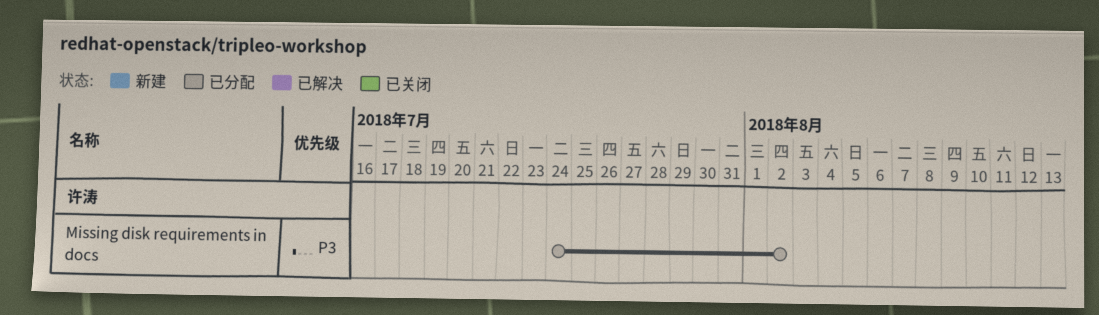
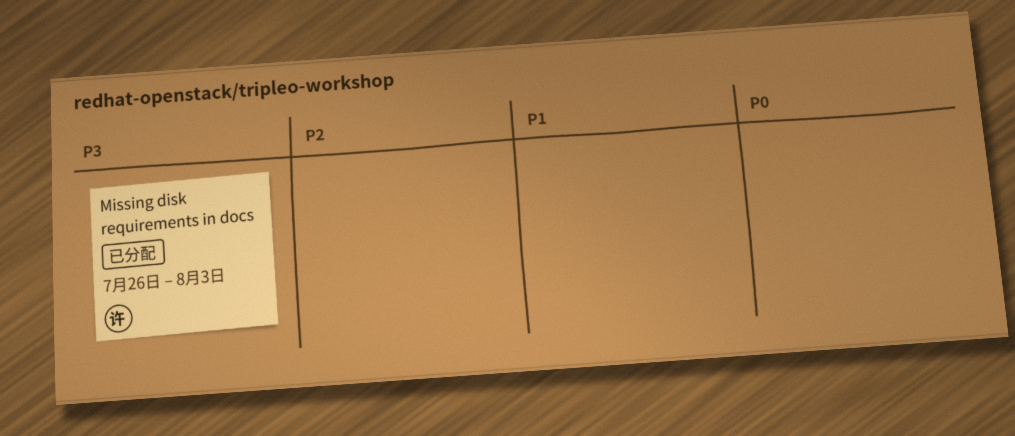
Missing disk requirements in docs, start: Jul 24 -> Jul 26
Missing disk requirements in docs, due: Aug 2 -> Aug 3

